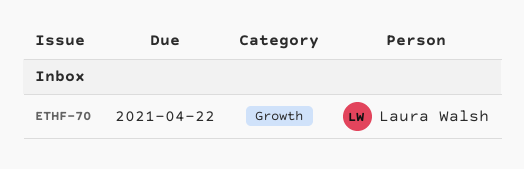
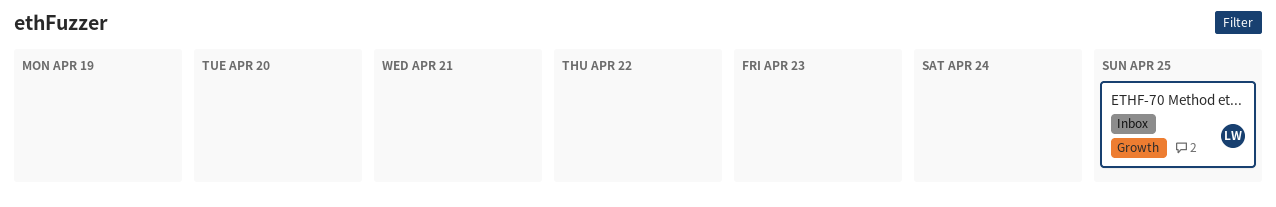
ETHF-70, due: Apr 22 -> Apr 25

